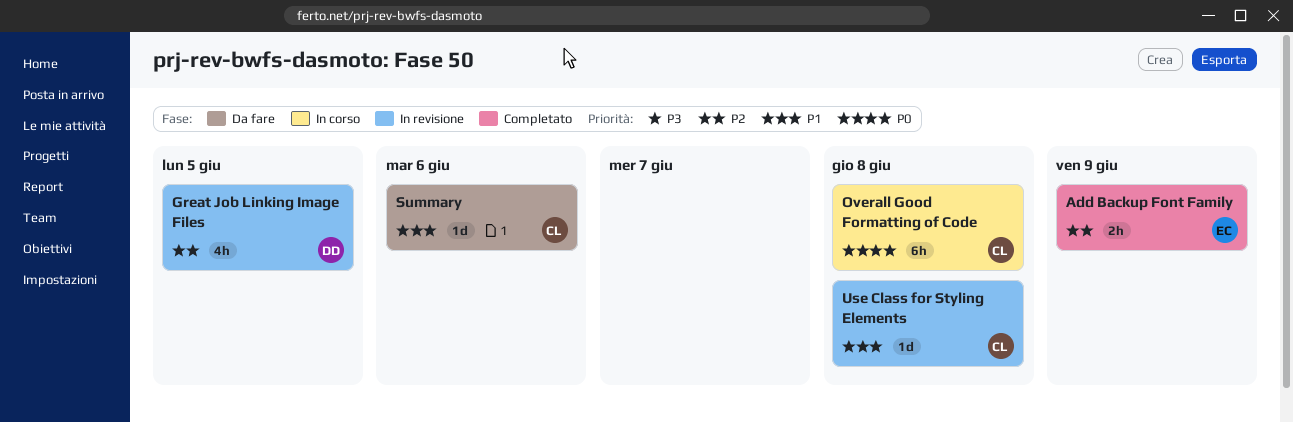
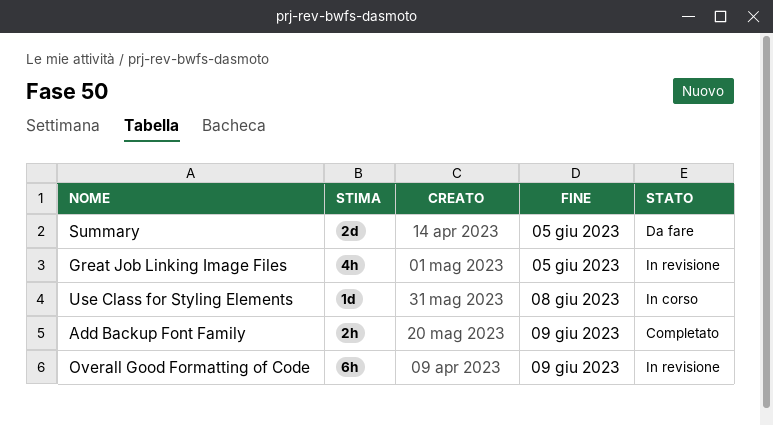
Overall Good Formatting of Code, status: In corso -> In revisione
Overall Good Formatting of Code, due: Jun 8 -> Jun 9
Summary, estimate: 1d -> 2d
Summary, due: Jun 6 -> Jun 5
Use Class for Styling Elements, status: In revisione -> In corso

